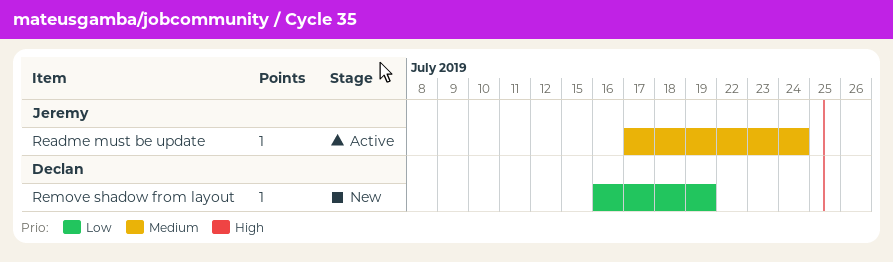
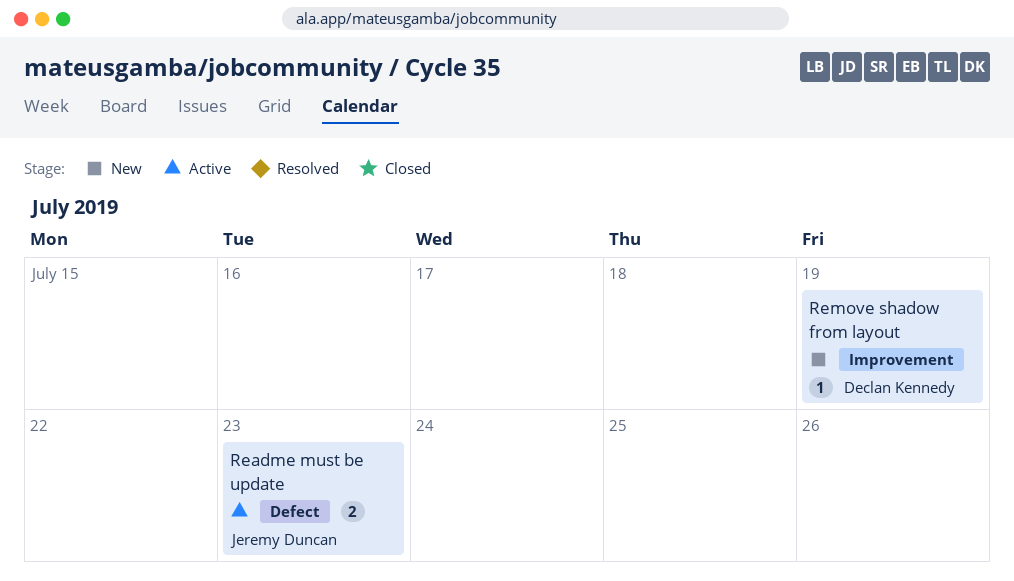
Readme must be update, estimate: 1 -> 2
Readme must be update, due: Jul 24 -> Jul 23

